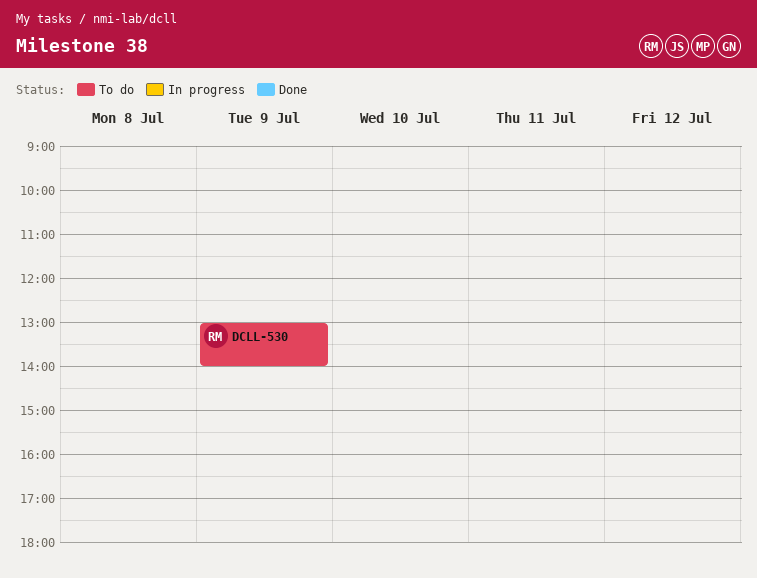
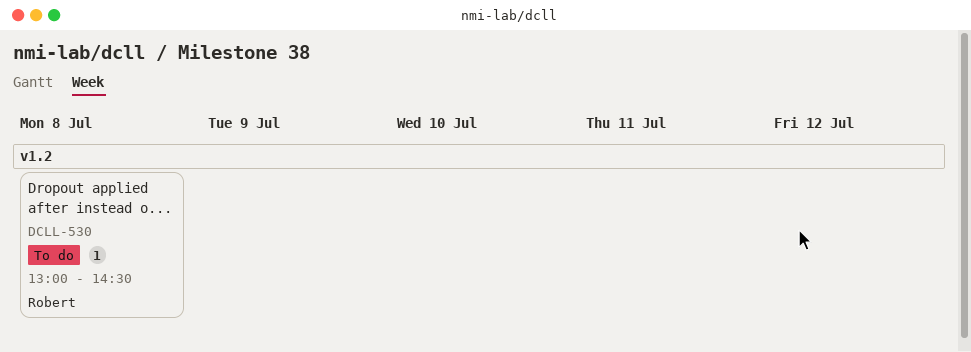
DCLL-530, day: Jul 9 -> Jul 8
DCLL-530, ends: 14:00 -> 14:30

